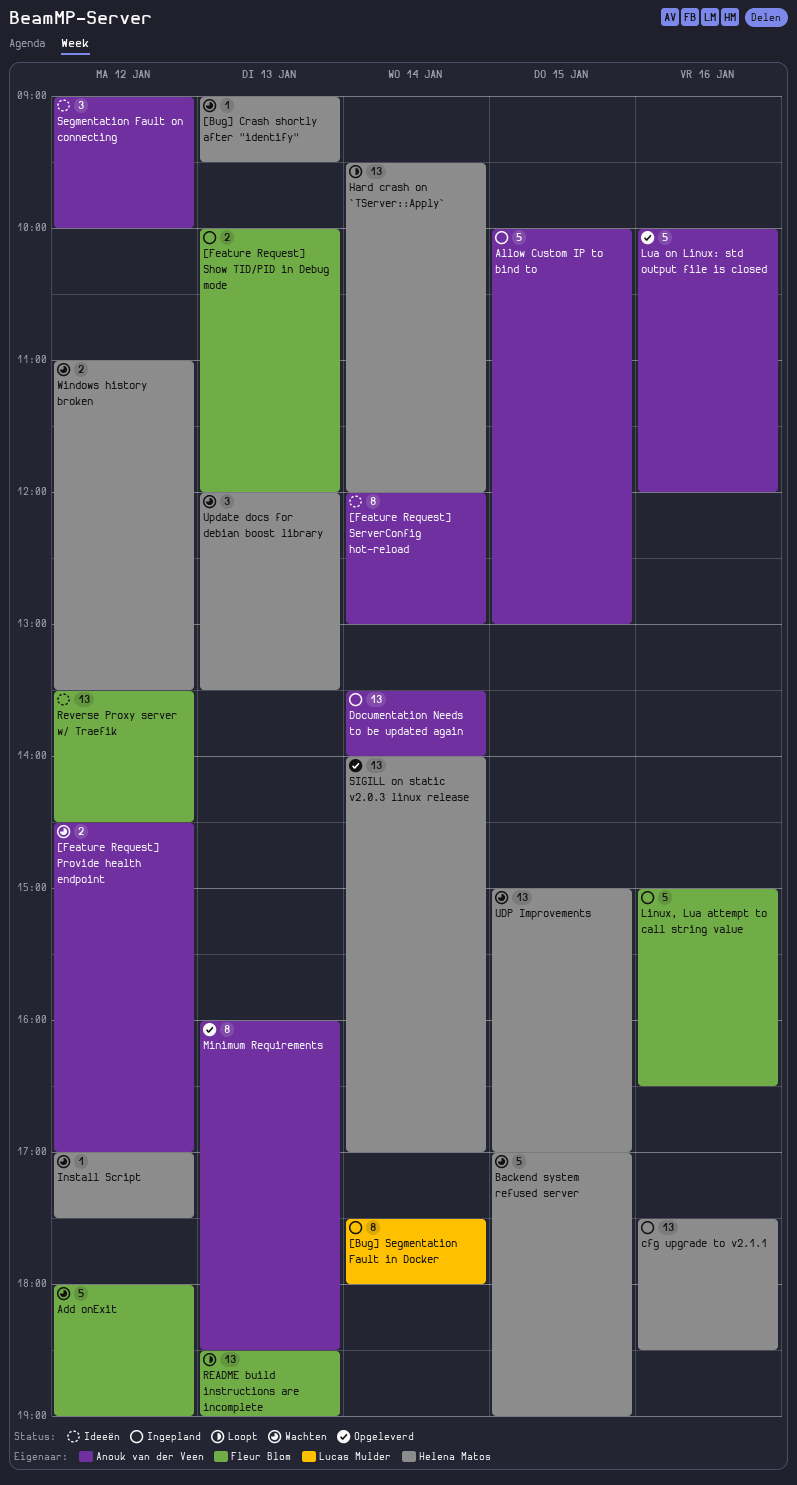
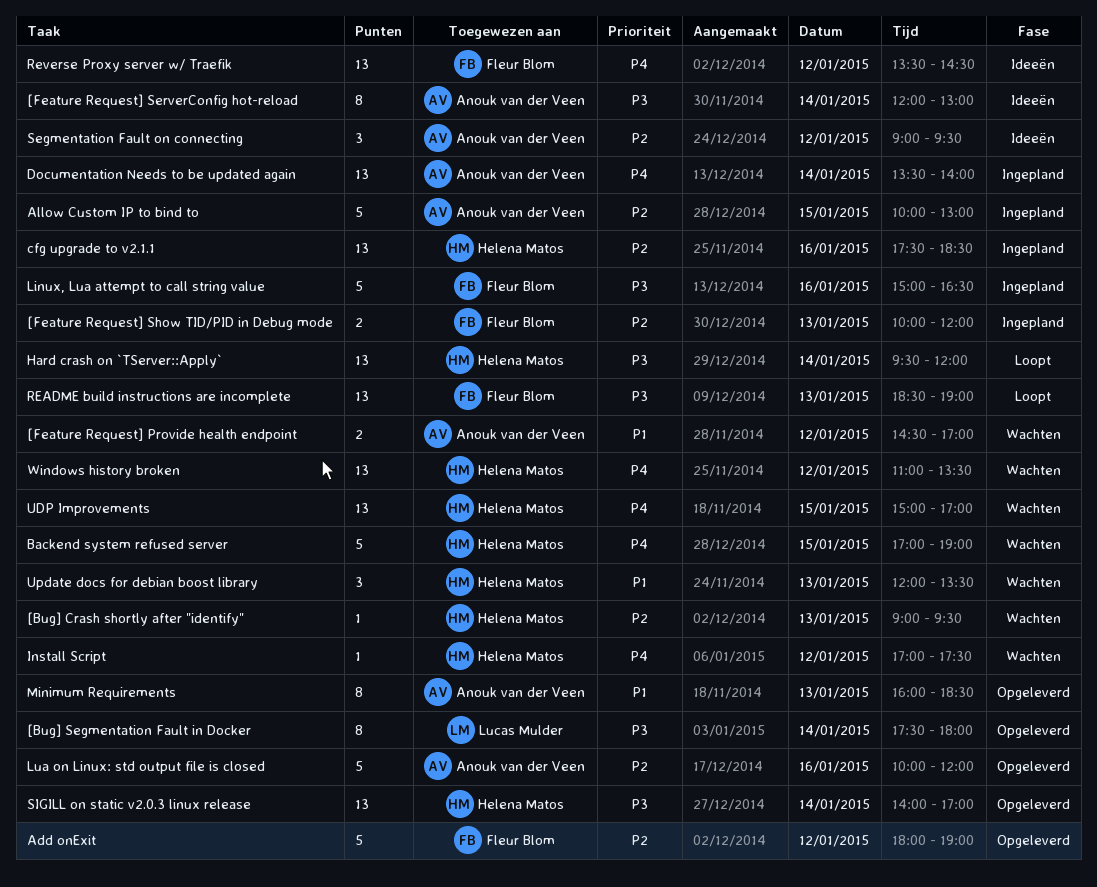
[Bug] Segmentation Fault in Docker, status: Ingepland -> Opgeleverd
Add onExit, status: Wachten -> Opgeleverd
Segmentation Fault on connecting, ends: 10:00 -> 09:30
Windows history broken, estimate: 2 -> 13

